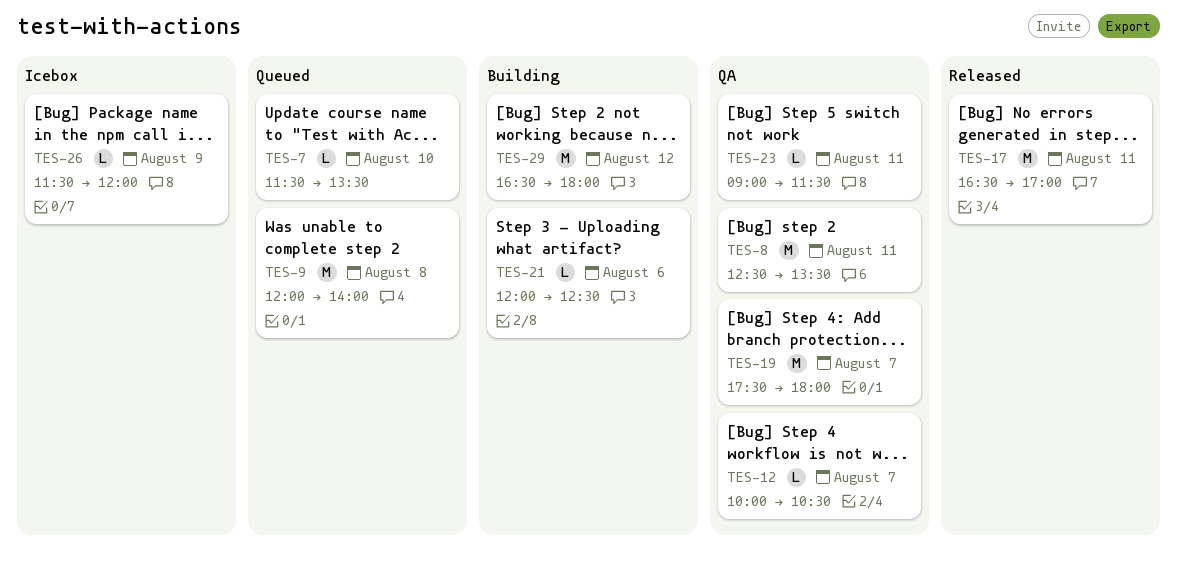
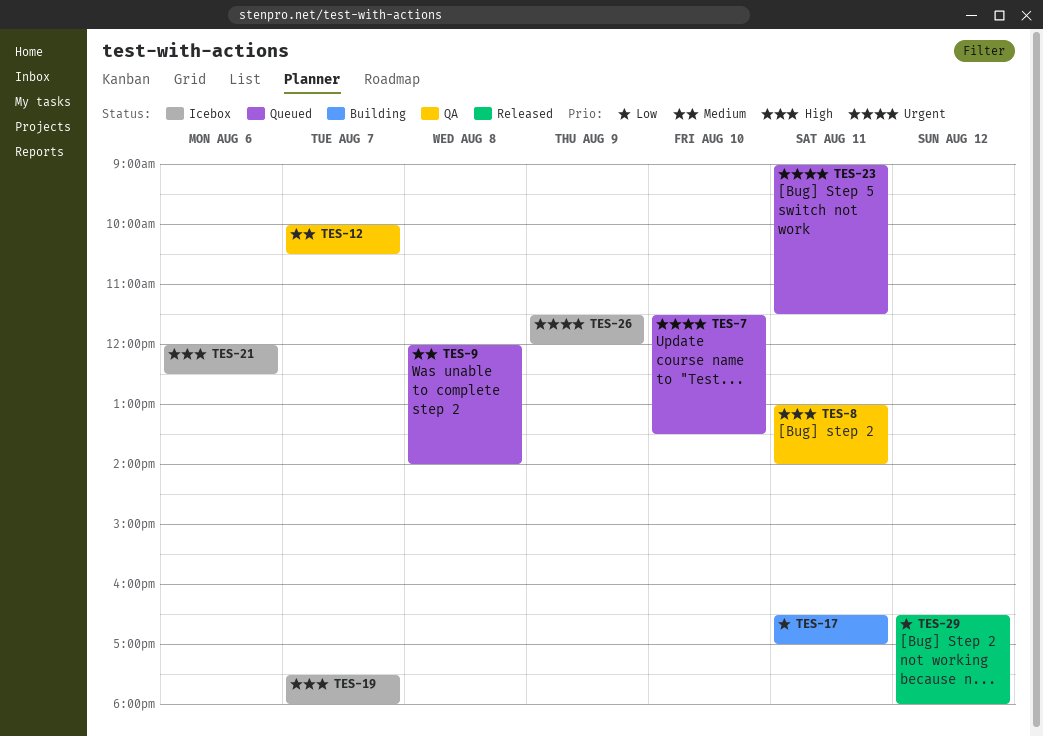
TES-8, begins: 12:30 -> 13:00
TES-8, ends: 13:30 -> 14:00
TES-17, status: Released -> Building
TES-19, status: QA -> Icebox
TES-21, status: Building -> Icebox
TES-23, status: QA -> Queued
TES-29, status: Building -> Released

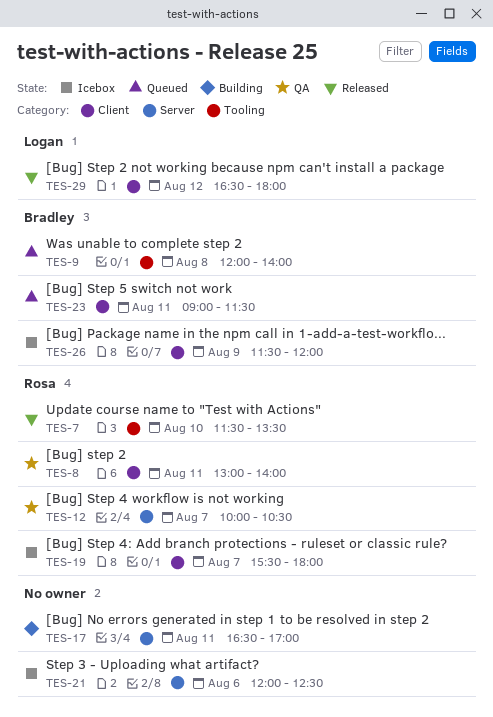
TES-7, status: Queued -> Released
TES-19, begins: 17:30 -> 15:30

